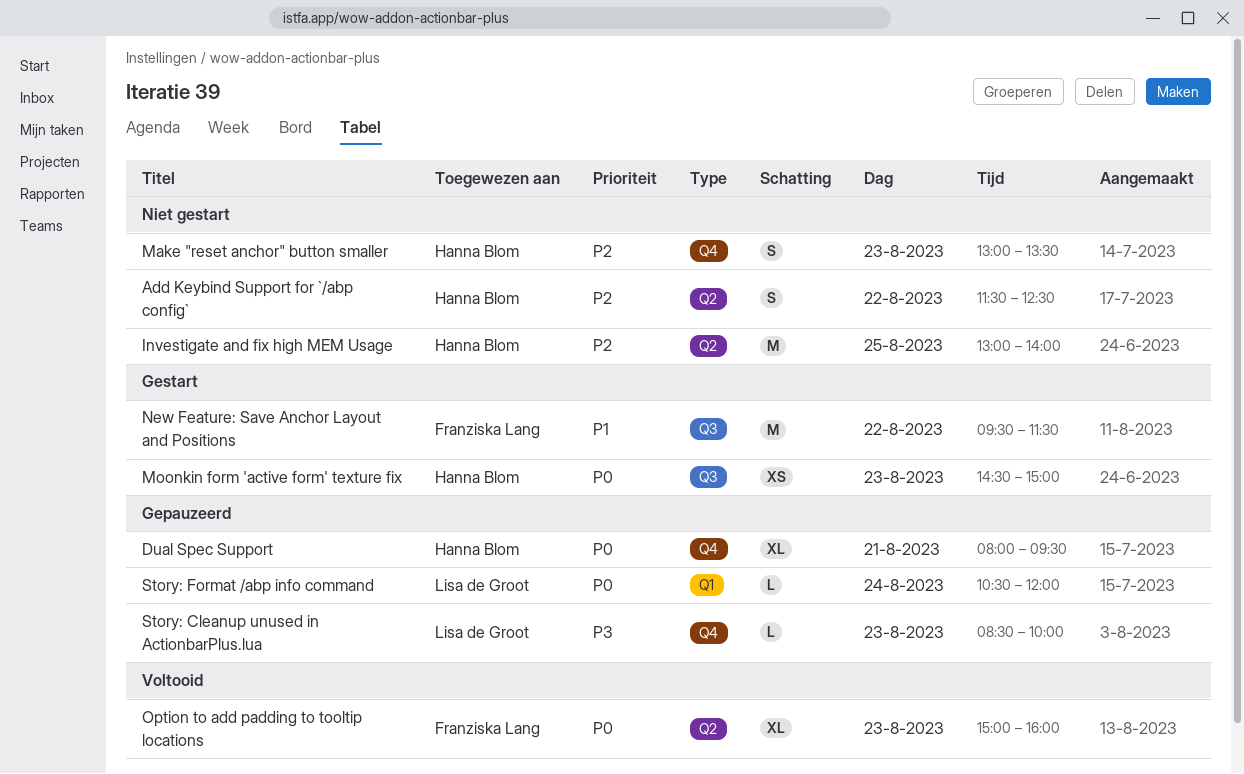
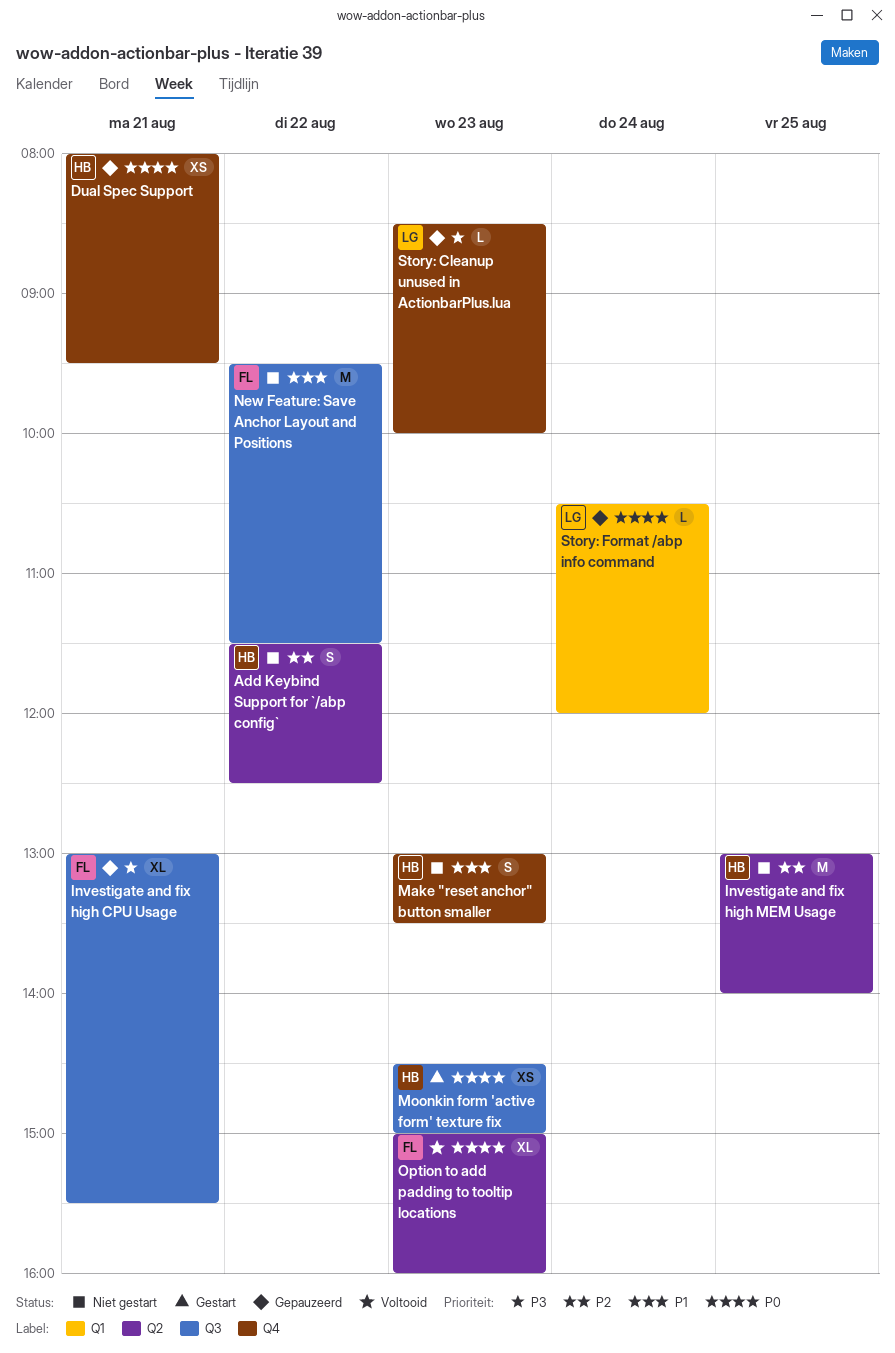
Dual Spec Support, estimate: XL -> XS
Investigate and fix high CPU Usage: none -> present
Make "reset anchor" button smaller, priority: P2 -> P1
New Feature: Save Anchor Layout and Positions, status: Gestart -> Niet gestart

